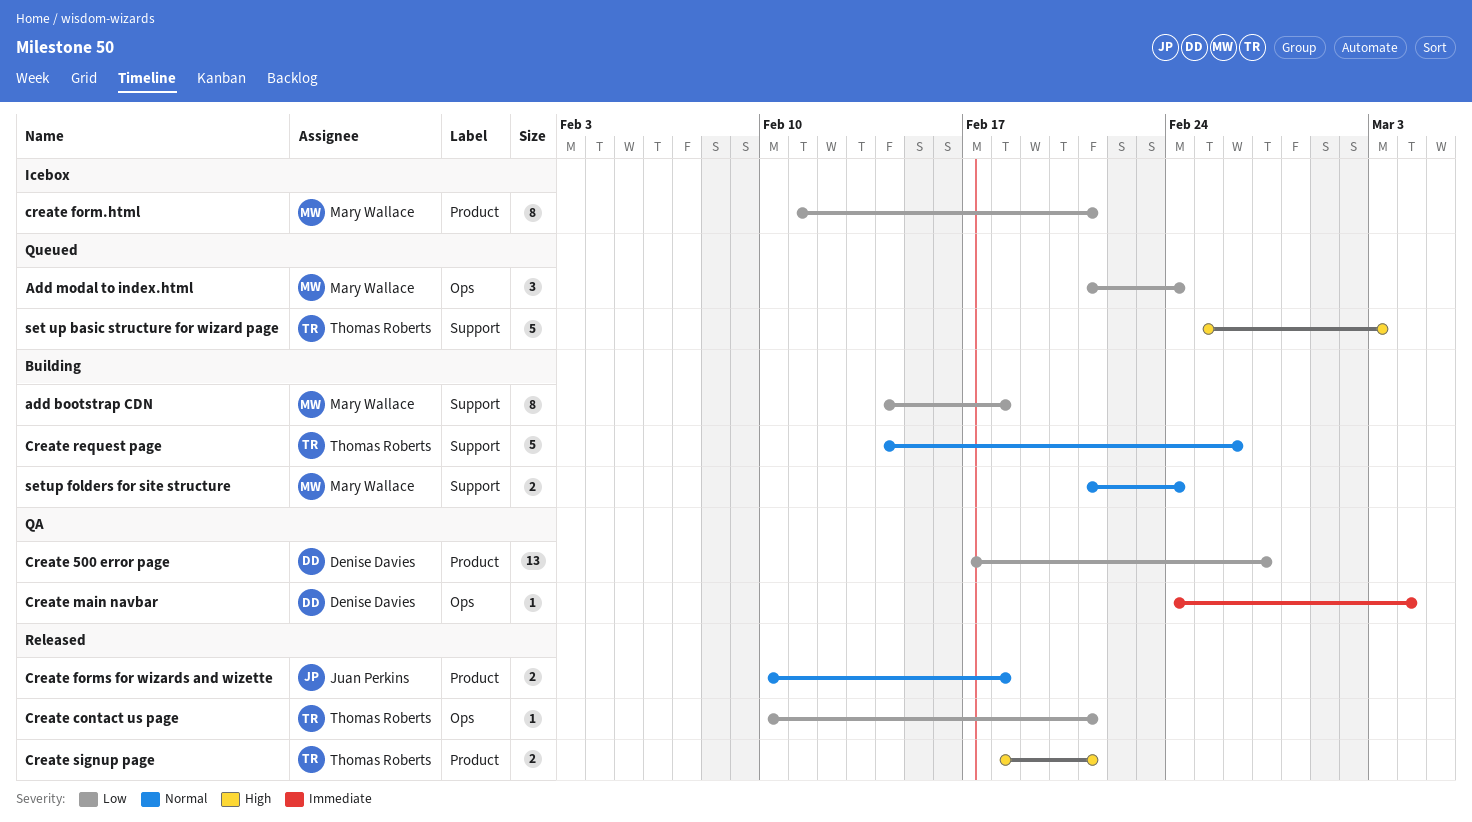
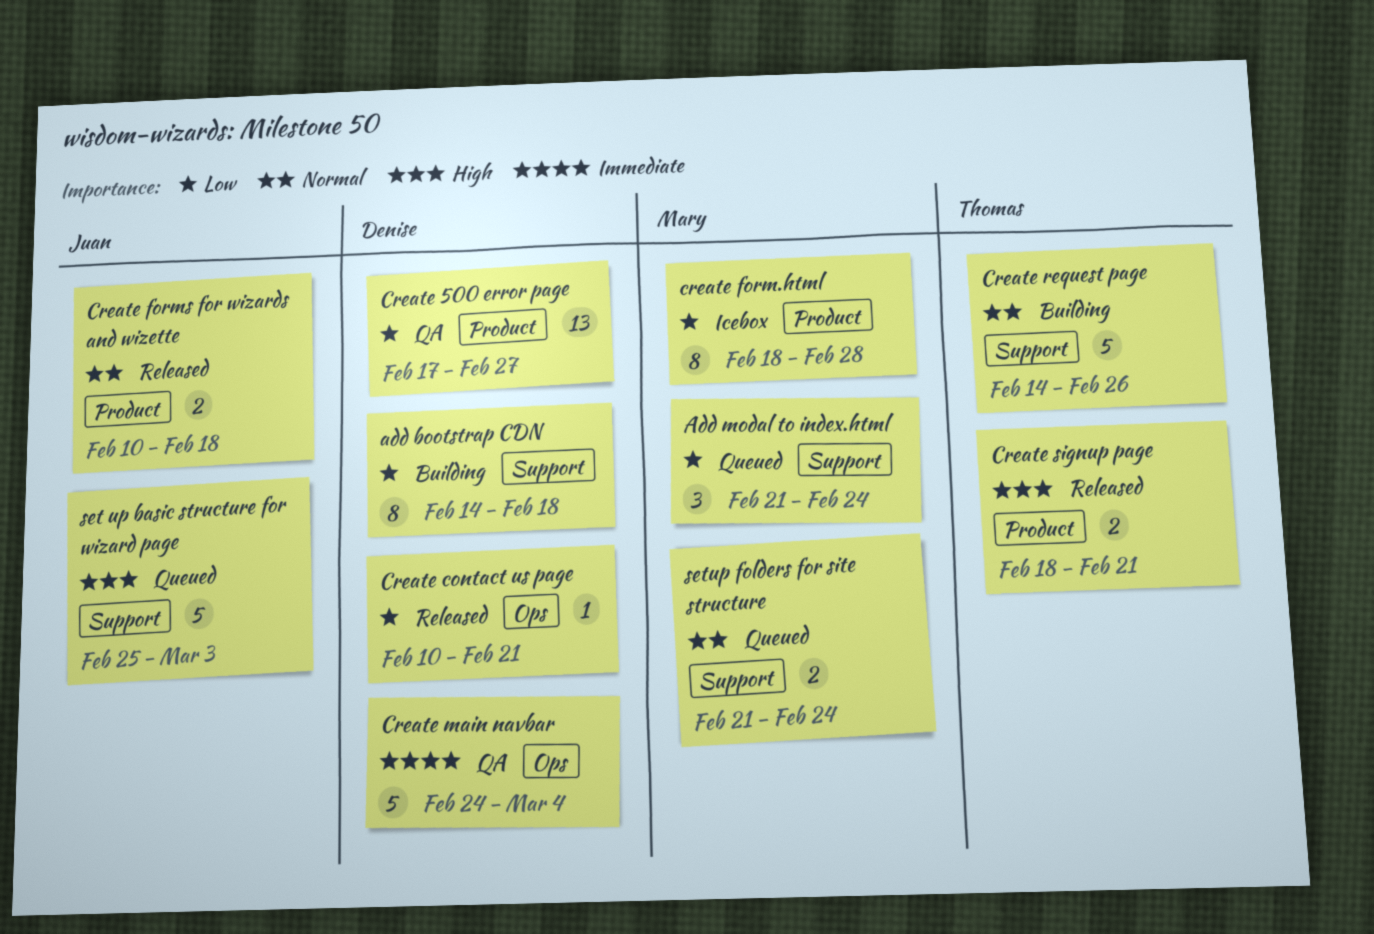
add bootstrap CDN, owner: Mary Wallace -> Denise Davies
Add modal to index.html, label: Ops -> Support
Create contact us page, owner: Thomas Roberts -> Denise Davies
create form.html, start: Feb 11 -> Feb 18
create form.html, due: Feb 21 -> Feb 28
Create main navbar, estimate: 1 -> 5
set up basic structure for wizard page, owner: Thomas Roberts -> Juan Perkins
setup folders for site structure, status: Building -> Queued

